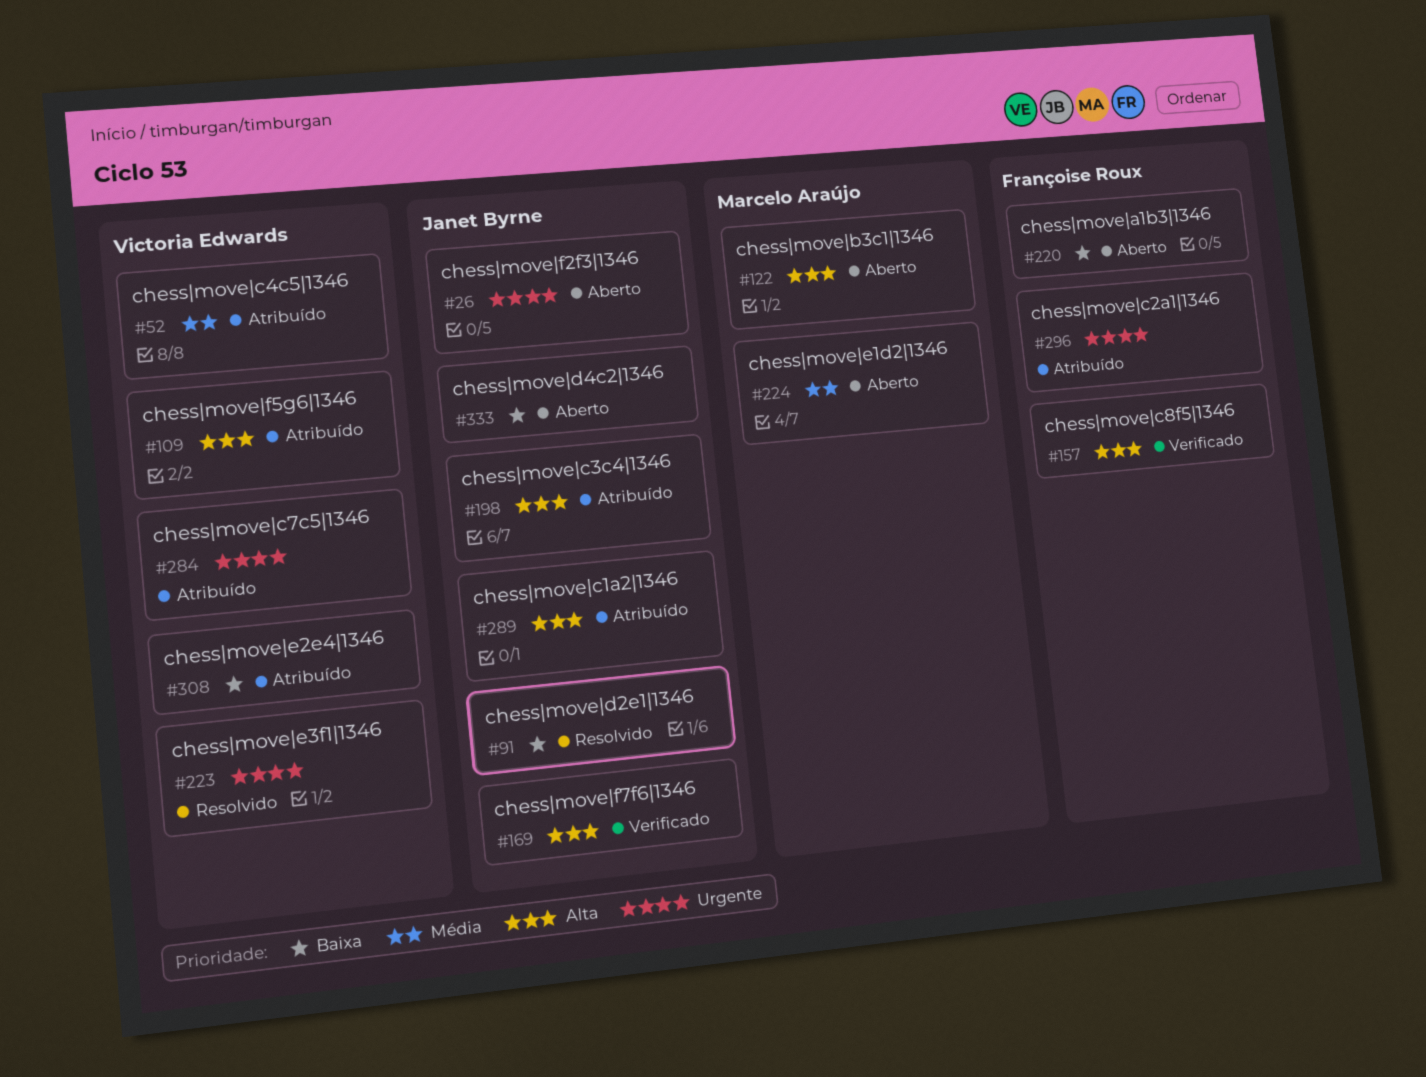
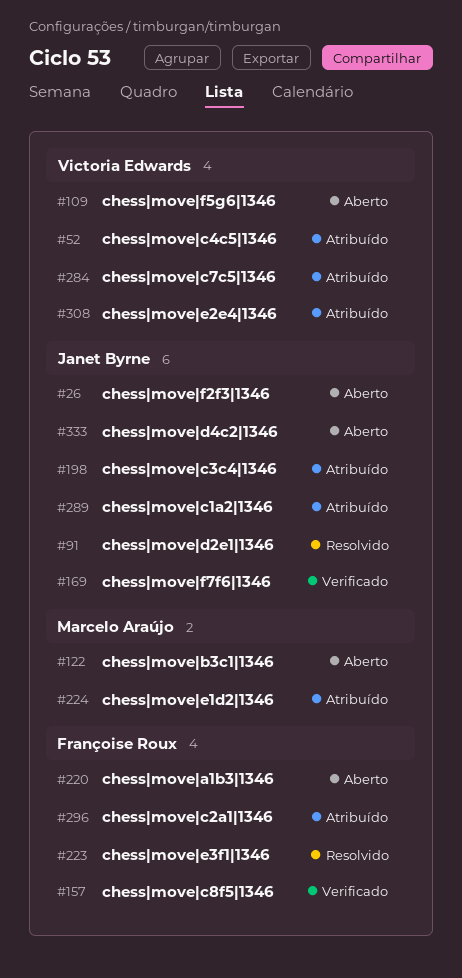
#109, status: Atribuído -> Aberto
#223, owner: Victoria Edwards -> Françoise Roux
#224, status: Aberto -> Atribuído

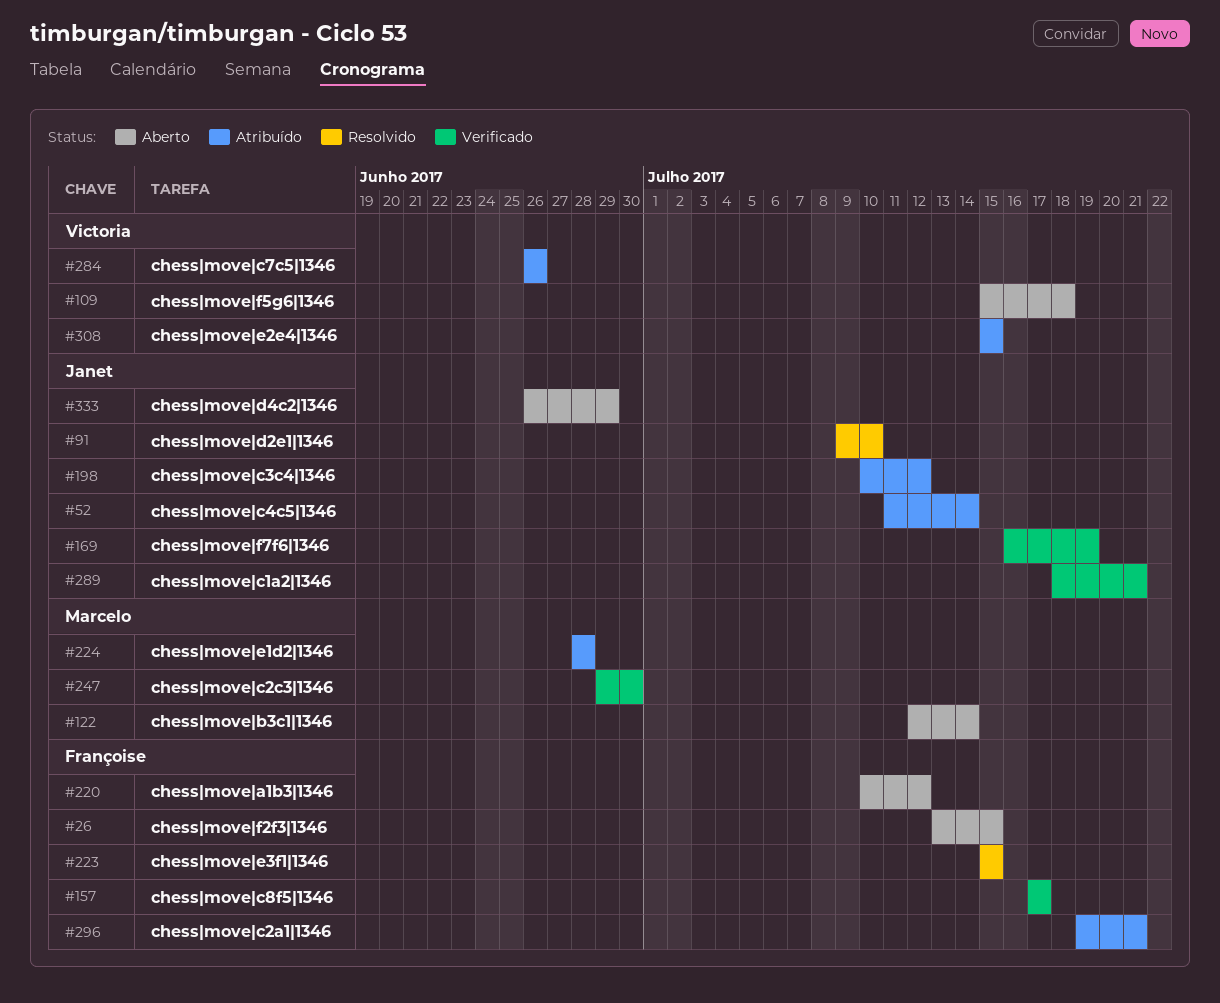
#26, owner: Janet Byrne -> Françoise Roux
#52, owner: Victoria Edwards -> Janet Byrne
#247: none -> present
#289, status: Atribuído -> Verificado

